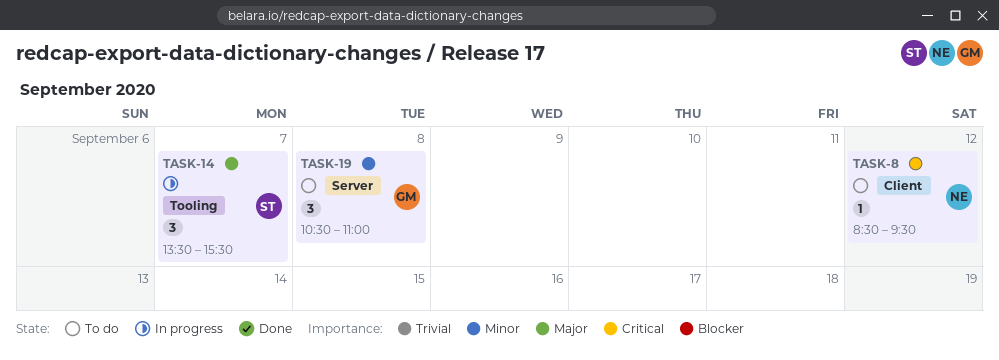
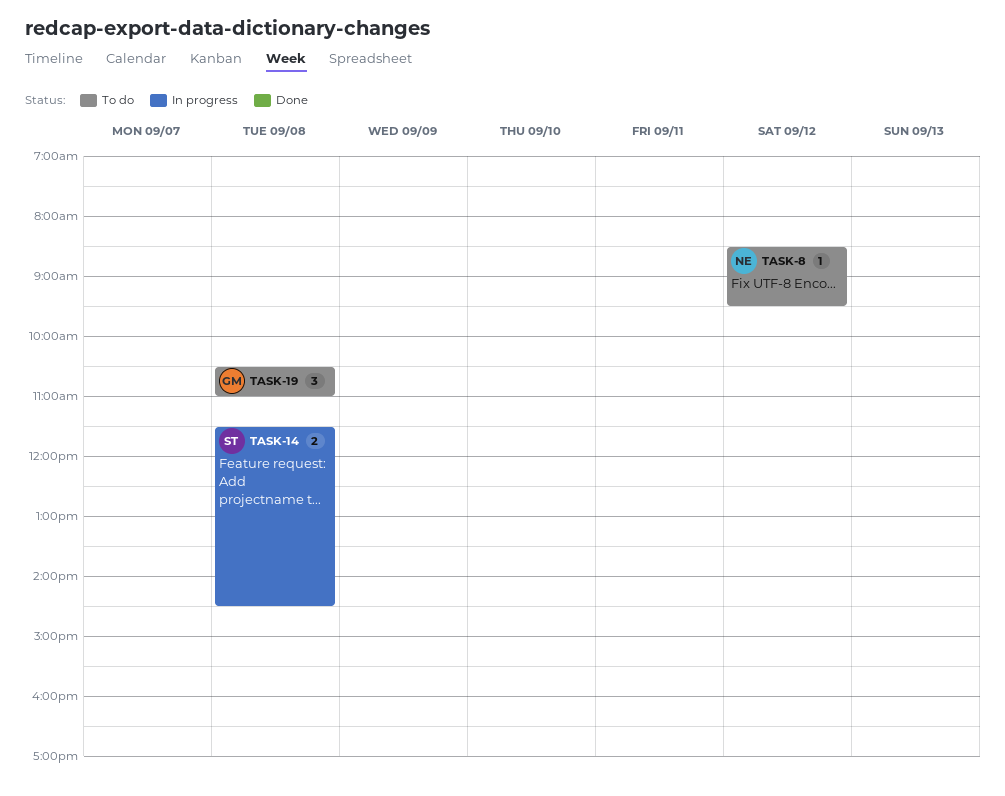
TASK-14, estimate: 3 -> 2
TASK-14, day: Sep 7 -> Sep 8
TASK-14, begins: 13:30 -> 11:30
TASK-14, ends: 15:30 -> 14:30

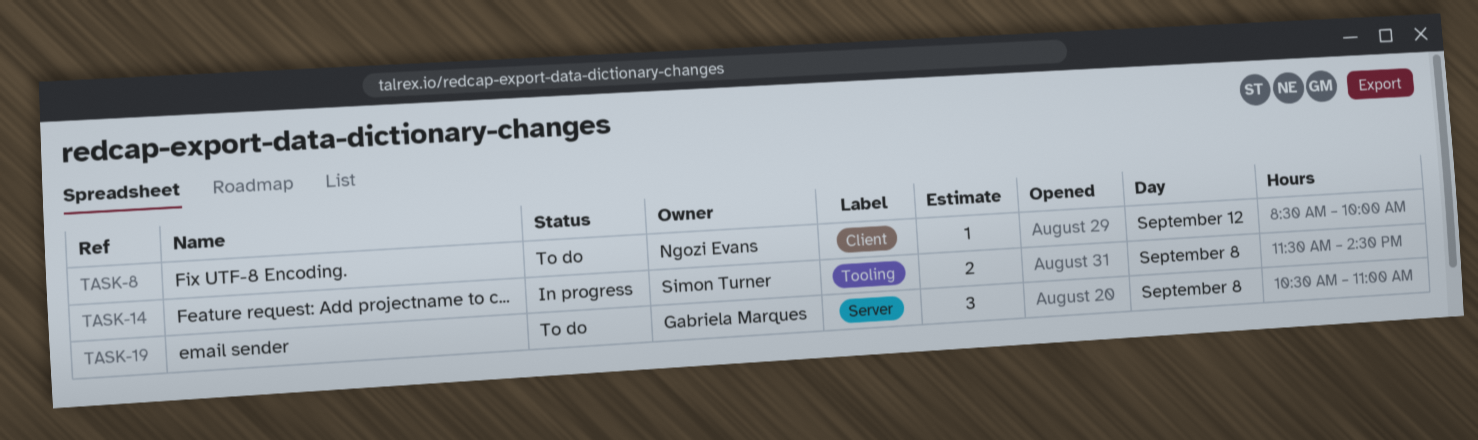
TASK-8, ends: 09:30 -> 10:00

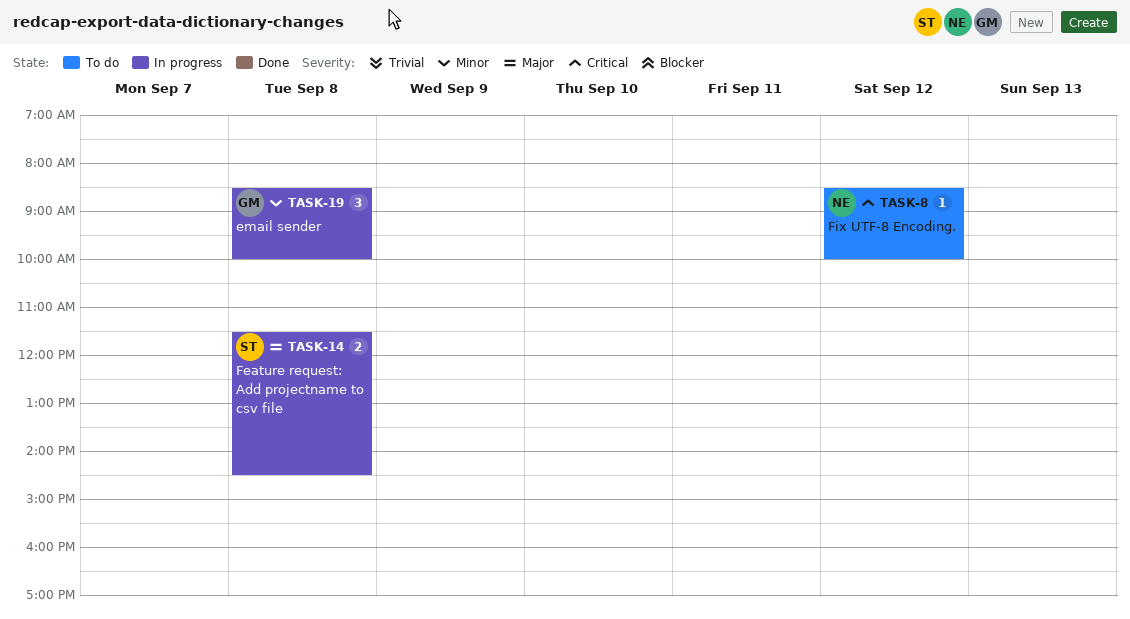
TASK-19, status: To do -> In progress
TASK-19, begins: 10:30 -> 08:30
TASK-19, ends: 11:00 -> 10:00

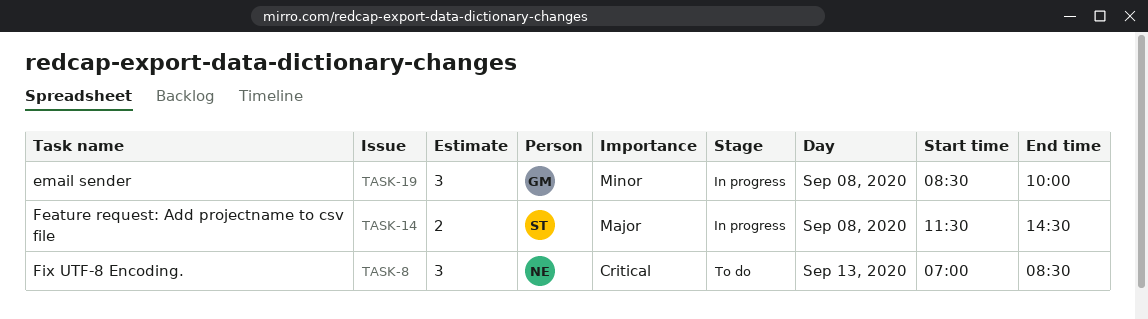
TASK-8, estimate: 1 -> 3
TASK-8, day: Sep 12 -> Sep 13
TASK-8, begins: 08:30 -> 07:00
TASK-8, ends: 10:00 -> 08:30

